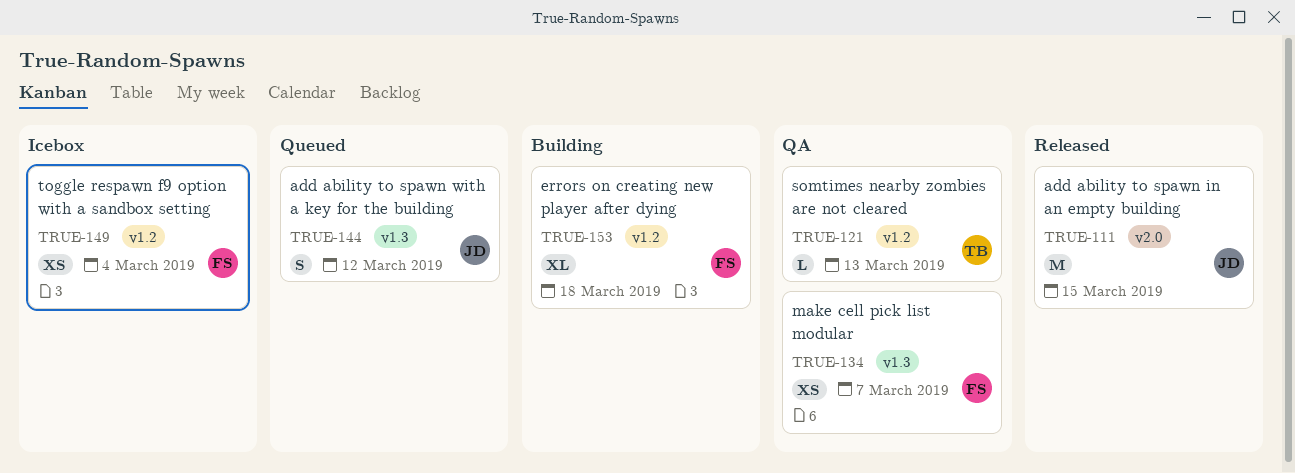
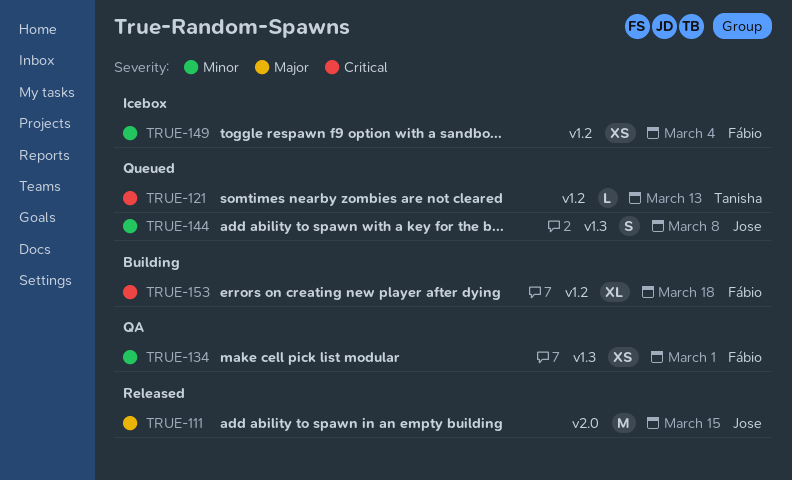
TRUE-121, status: QA -> Queued
TRUE-134, due: Mar 7 -> Mar 1
TRUE-144, due: Mar 12 -> Mar 8

